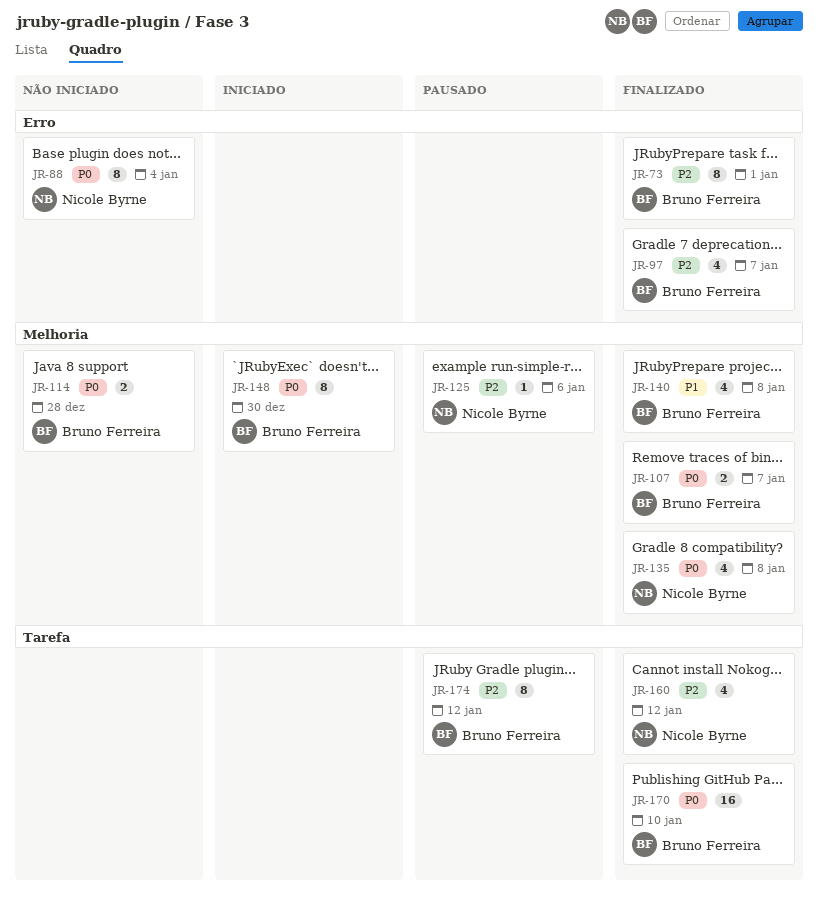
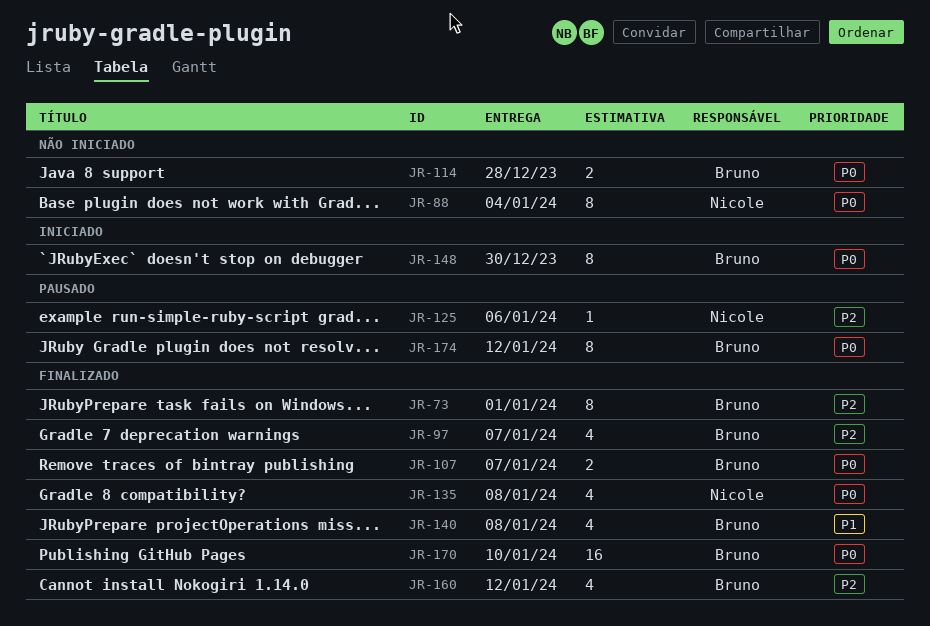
JR-160, owner: Nicole Byrne -> Bruno Ferreira
JR-174, priority: P2 -> P0

